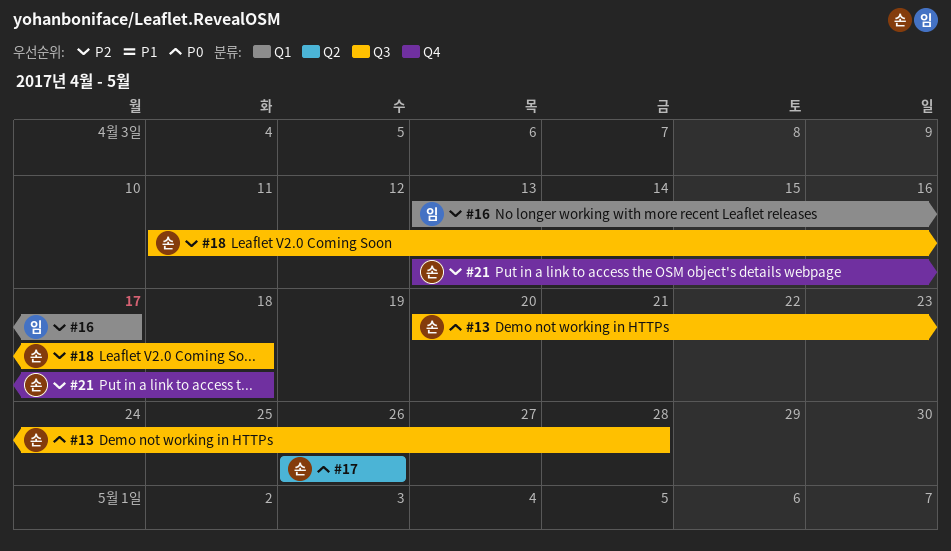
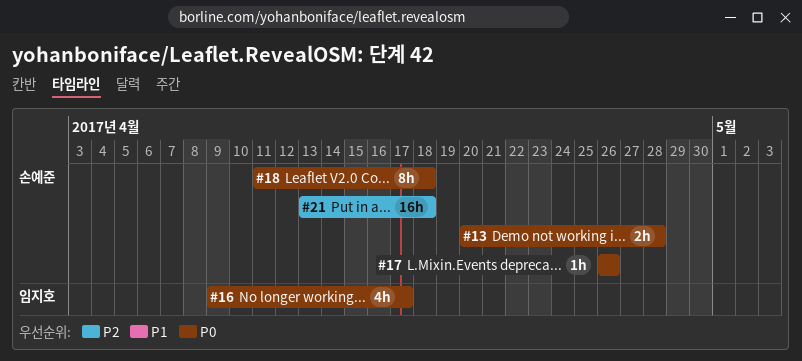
#16, priority: P2 -> P0
#16, start: Apr 13 -> Apr 9
#18, priority: P2 -> P0

